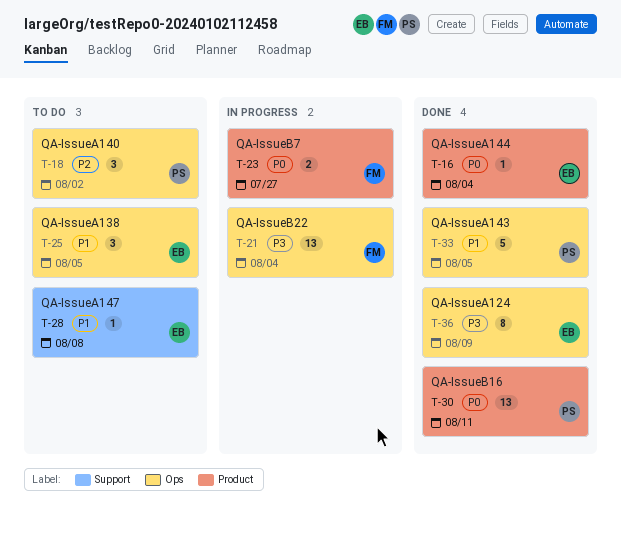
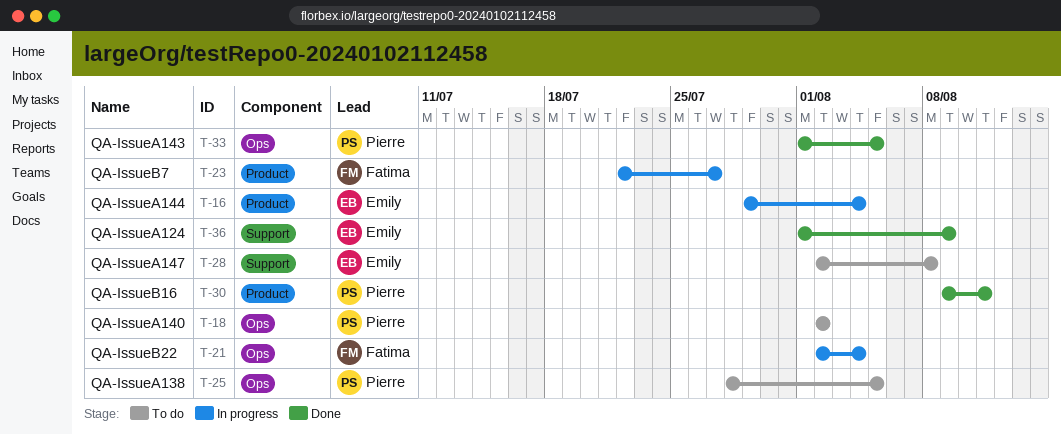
T-16, status: Done -> In progress
T-25, owner: Emily -> Pierre
T-36, label: Ops -> Support

